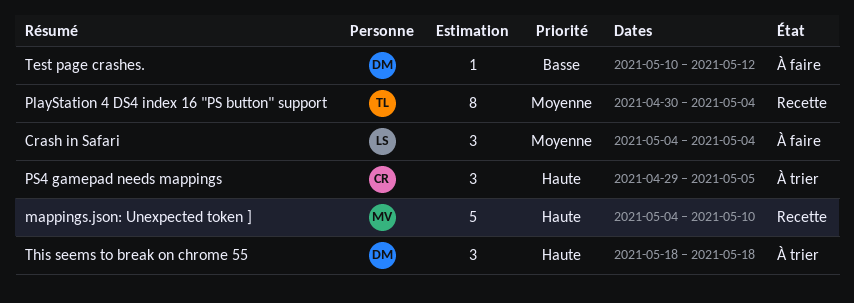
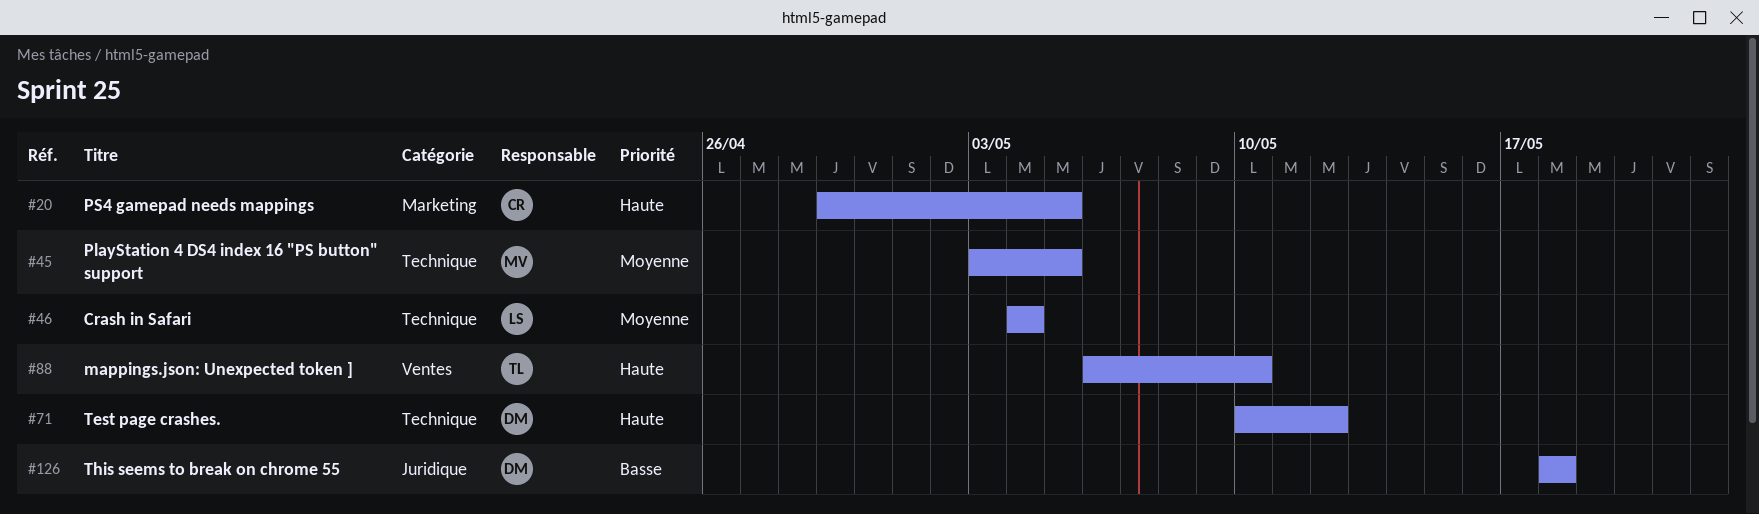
mappings.json: Unexpected token ], owner: MV -> TL
mappings.json: Unexpected token ], start: May 4 -> May 6
PlayStation 4 DS4 index 16 "PS button" support, owner: TL -> MV
PlayStation 4 DS4 index 16 "PS button" support, start: Apr 30 -> May 3
PlayStation 4 DS4 index 16 "PS button" support, due: May 4 -> May 5
Test page crashes., priority: Basse -> Haute
This seems to break on chrome 55, priority: Haute -> Basse

